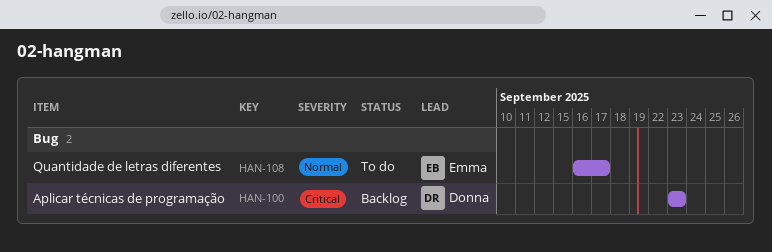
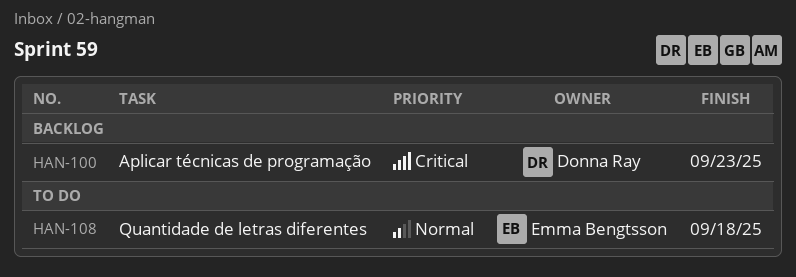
HAN-108, due: Sep 17 -> Sep 18

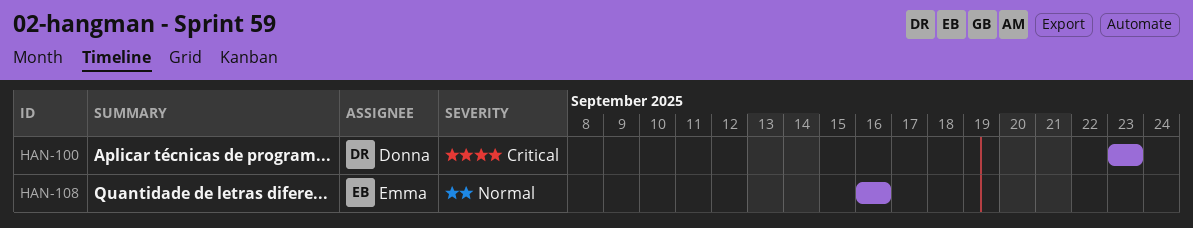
HAN-108, due: Sep 18 -> Sep 16

